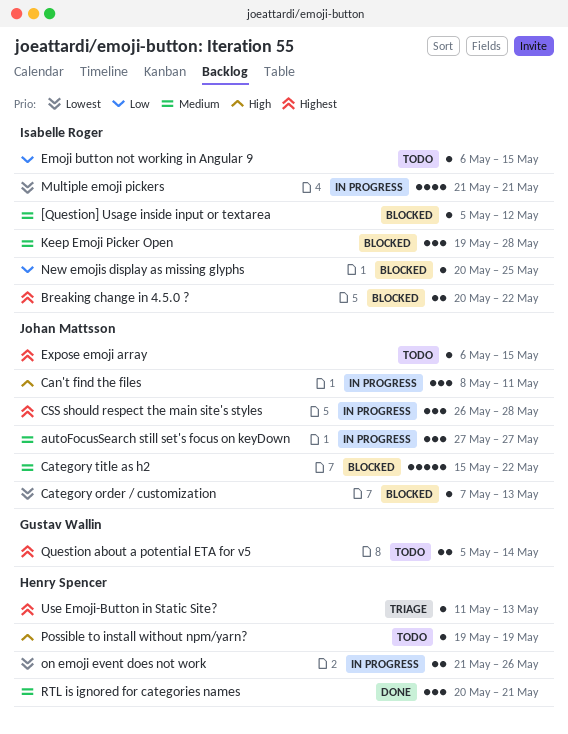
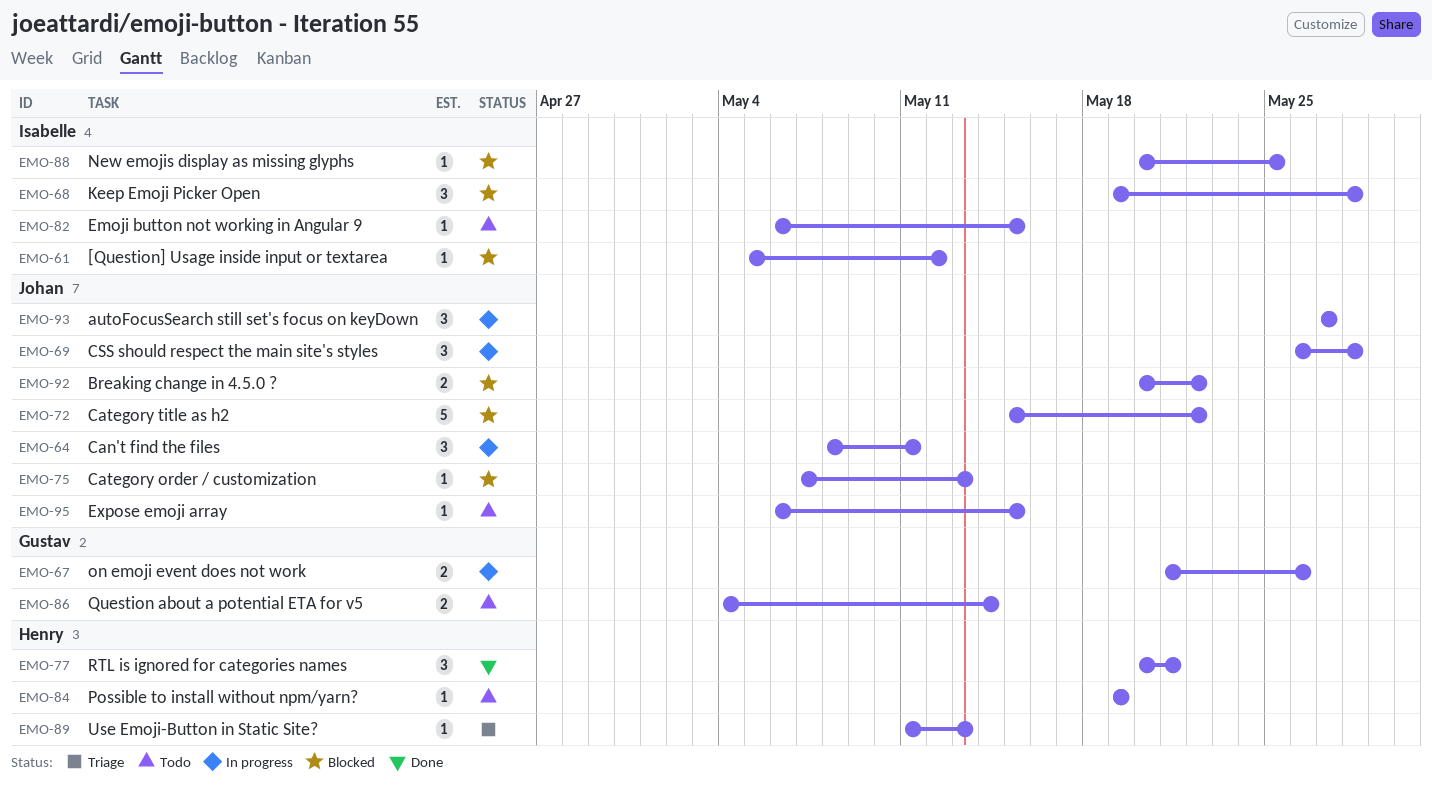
Breaking change in 4.5.0 ?, owner: Isabelle Roger -> Johan Mattsson
Multiple emoji pickers: present -> none
on emoji event does not work, owner: Henry Spencer -> Gustav Wallin
Question about a potential ETA for v5, start: May 5 -> May 4

